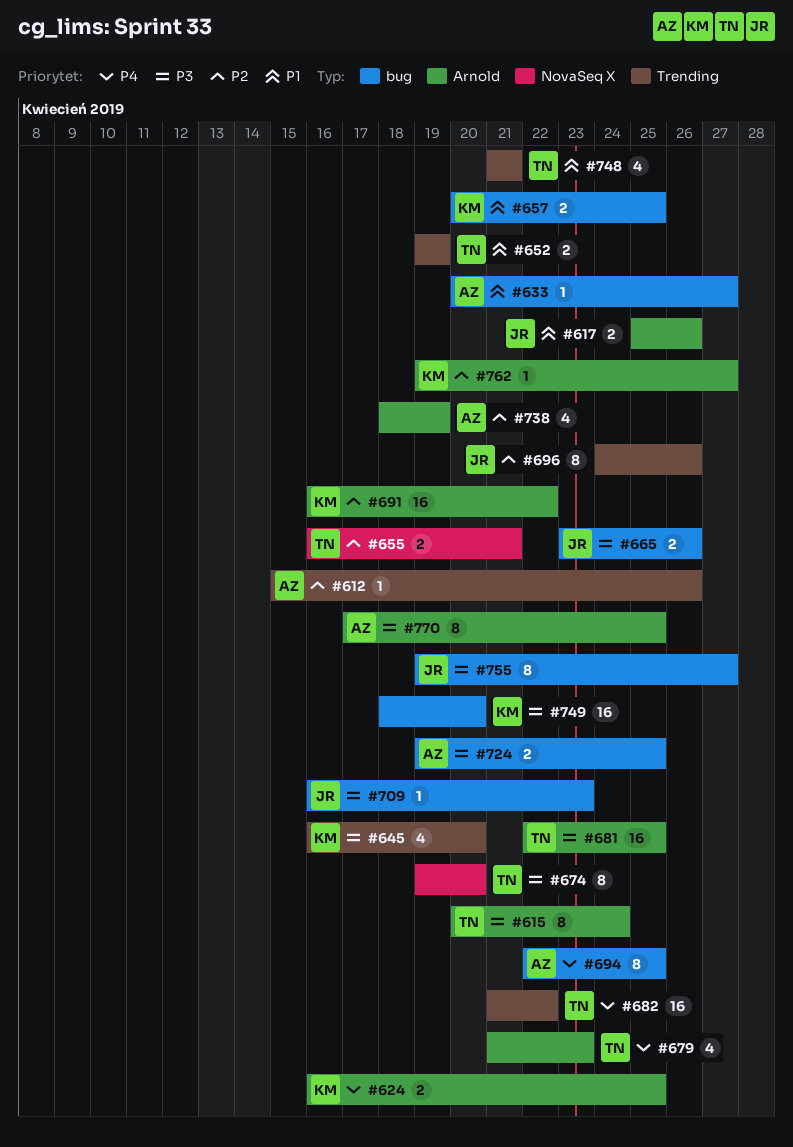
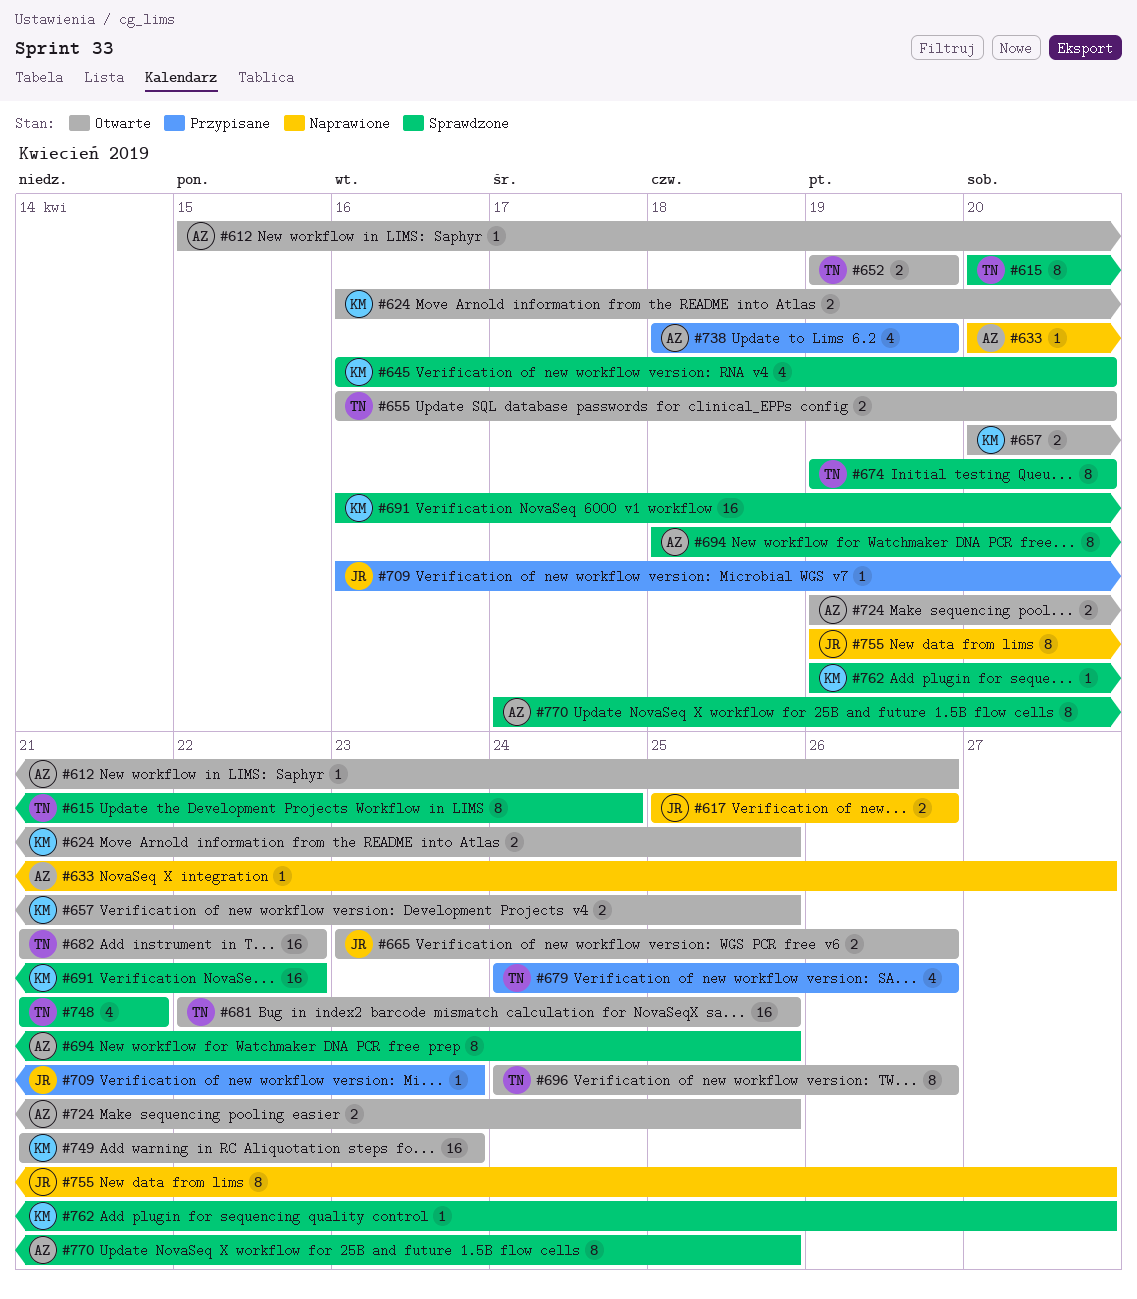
#655, due: Apr 21 -> Apr 20
#679, start: Apr 21 -> Apr 24
#679, due: Apr 23 -> Apr 26
#694, start: Apr 22 -> Apr 18
#696, owner: JR -> TN
#749, start: Apr 18 -> Apr 21
#749, due: Apr 20 -> Apr 23

